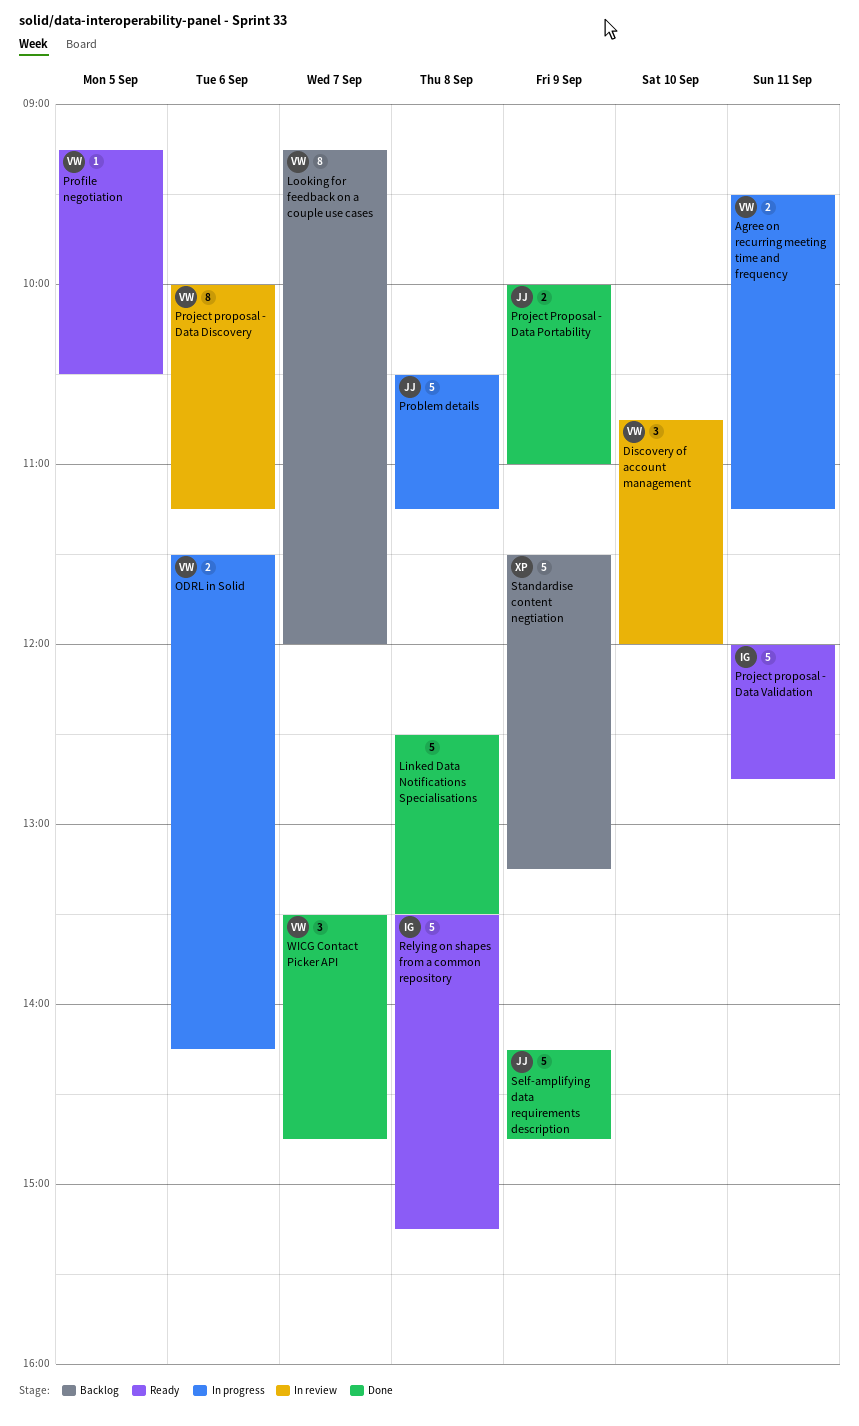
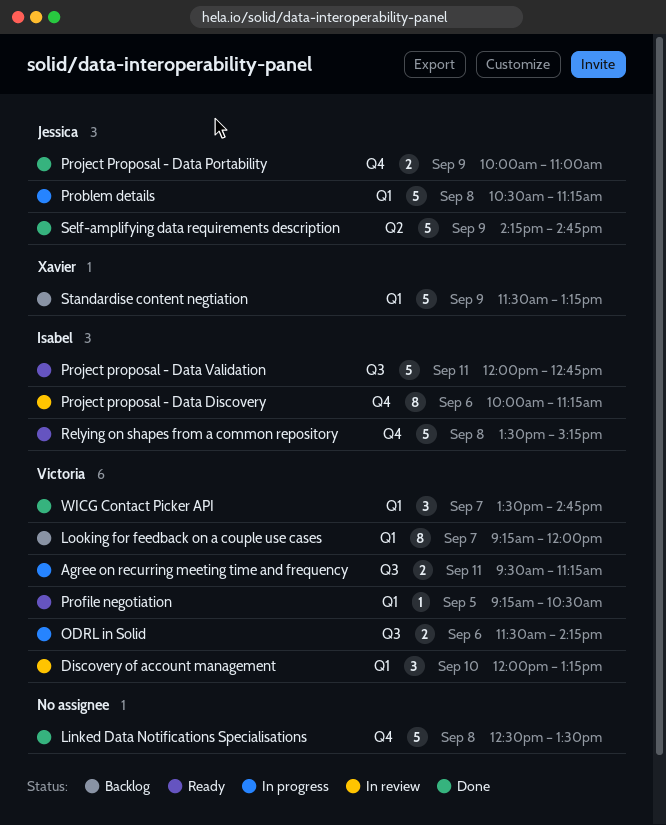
Discovery of account management, begins: 10:45 -> 12:00
Discovery of account management, ends: 12:00 -> 13:15
Project proposal - Data Discovery, owner: Victoria -> Isabel

